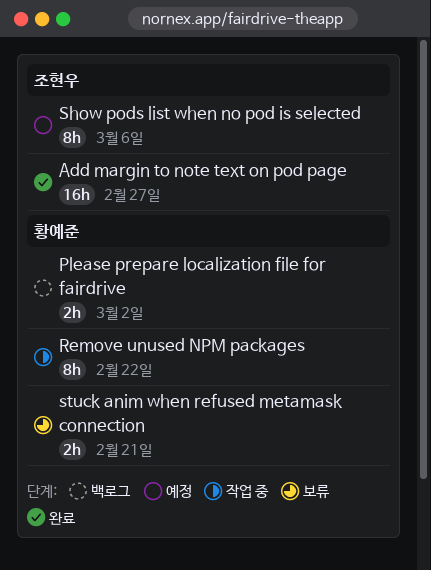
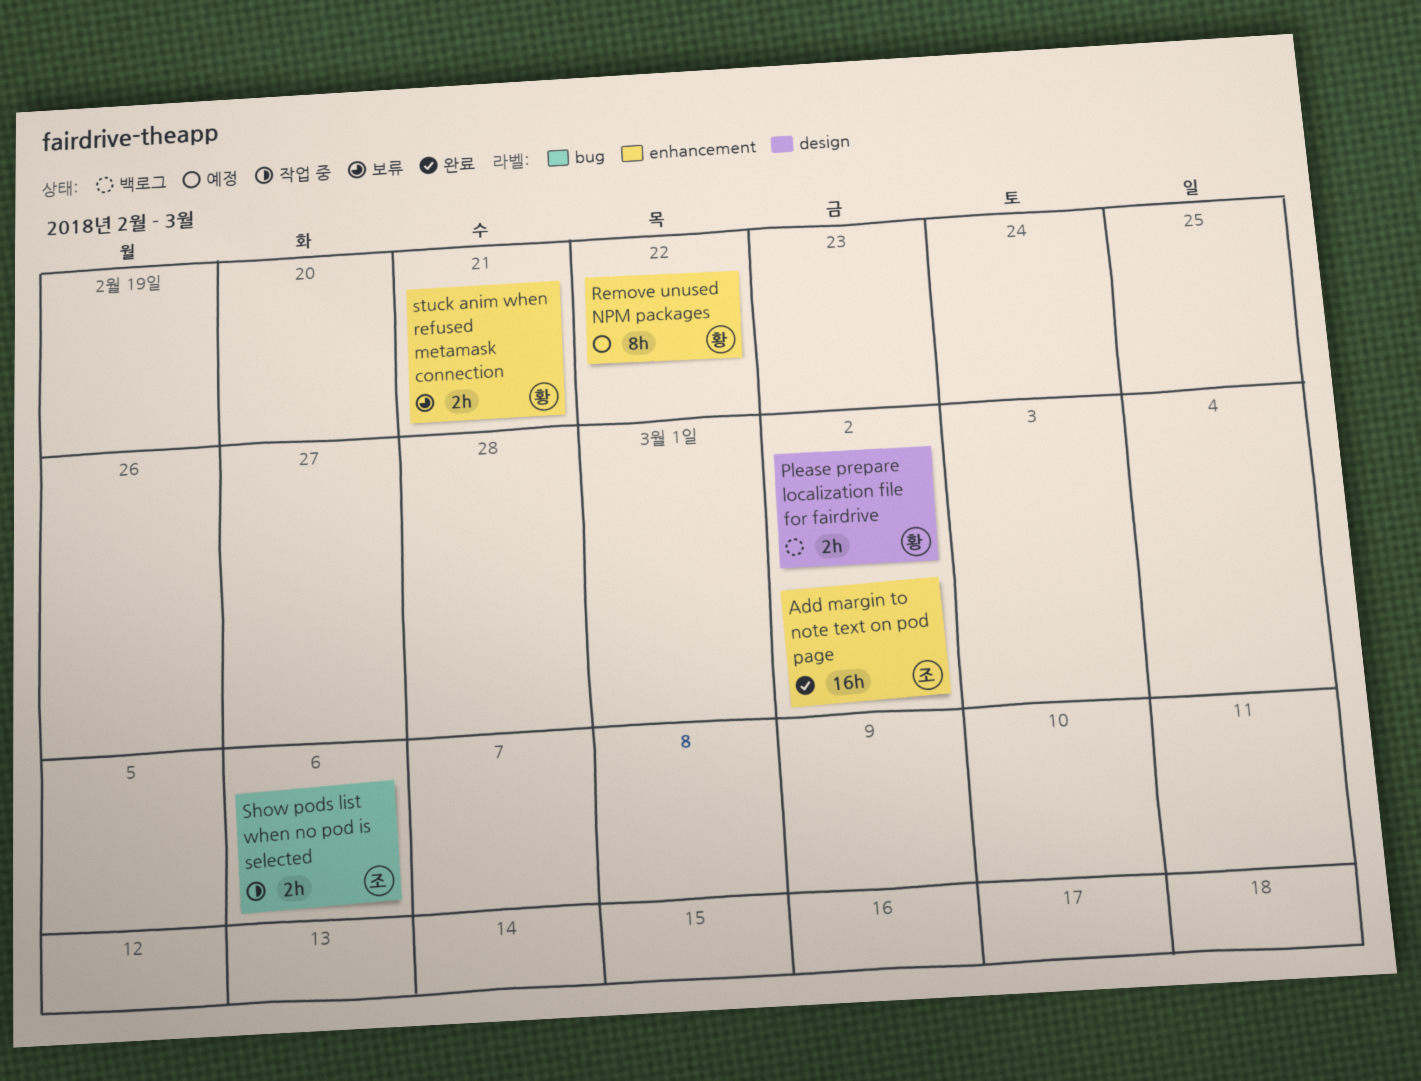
Add margin to note text on pod page, due: Feb 27 -> Mar 2
Remove unused NPM packages, status: 작업 중 -> 예정
Show pods list when no pod is selected, status: 예정 -> 작업 중
Show pods list when no pod is selected, estimate: 8h -> 2h

